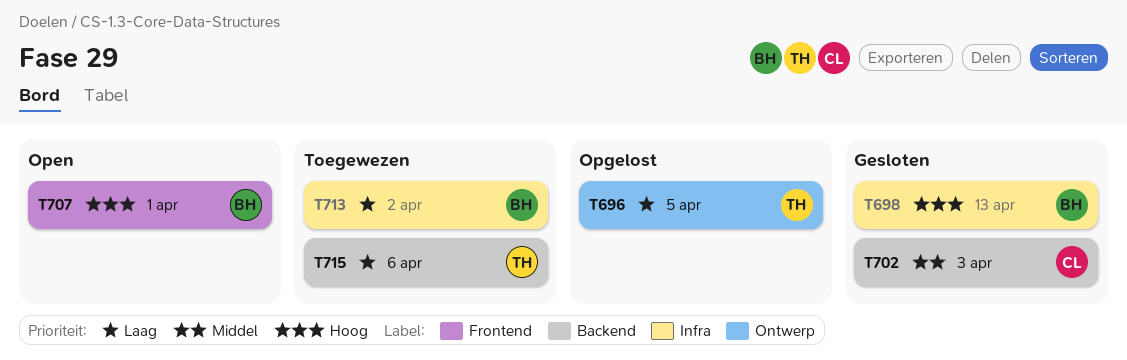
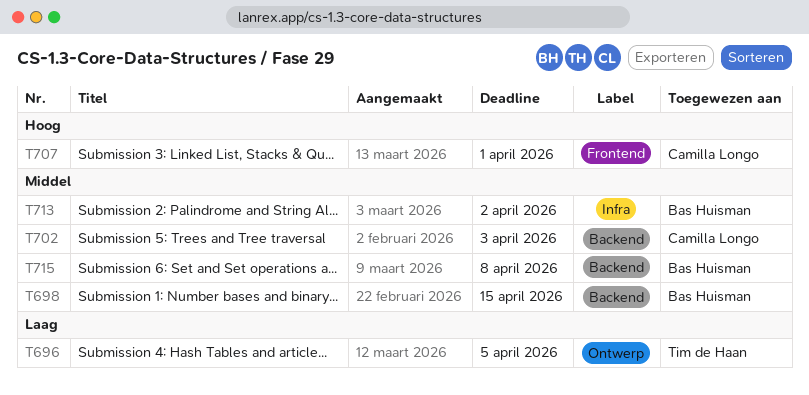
T698, priority: Hoog -> Middel
T698, label: Infra -> Backend
T698, due: Apr 13 -> Apr 15
T707, owner: Bas Huisman -> Camilla Longo
T713, priority: Laag -> Middel
T715, owner: Tim de Haan -> Bas Huisman
T715, priority: Laag -> Middel
T715, due: Apr 6 -> Apr 8

